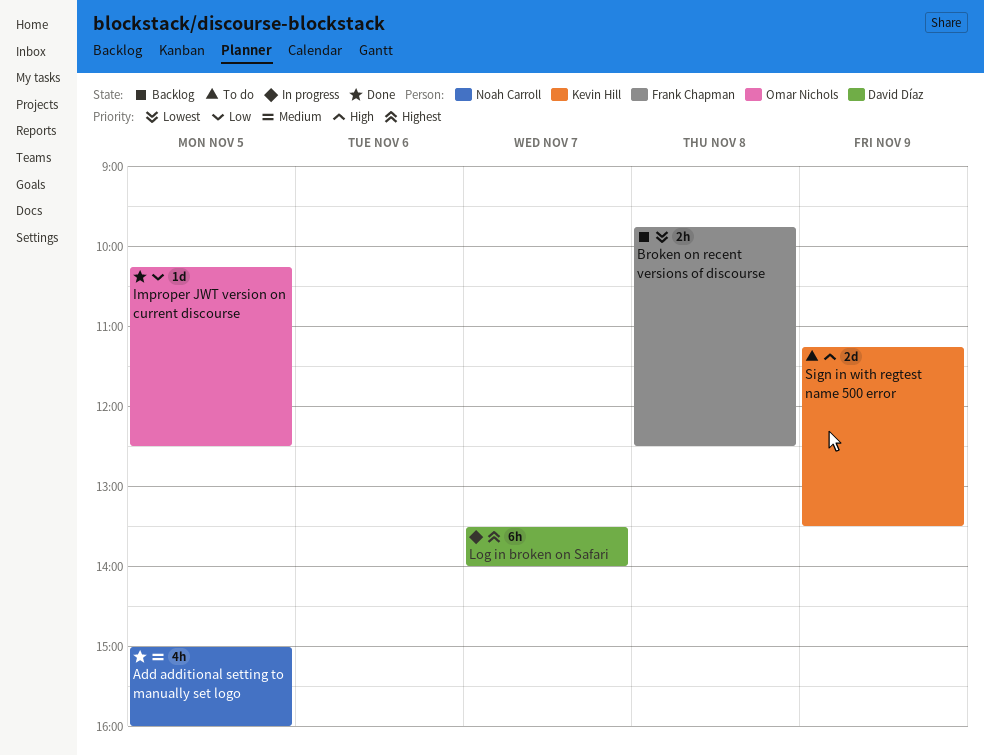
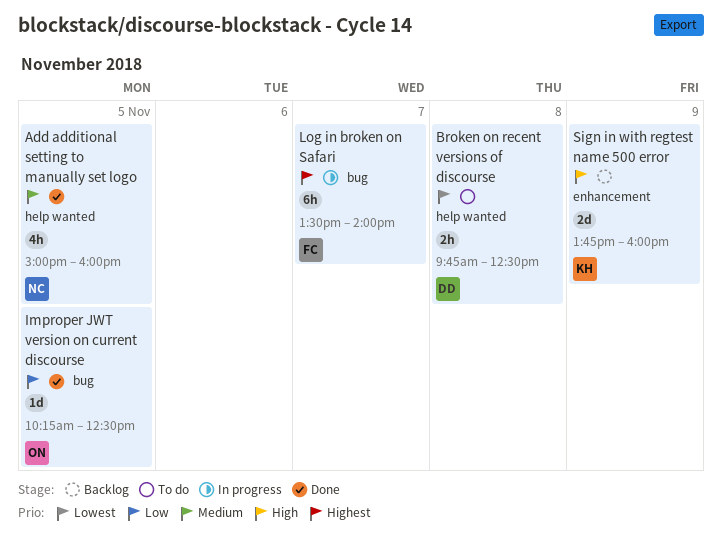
Broken on recent versions of discourse, status: Backlog -> To do
Broken on recent versions of discourse, owner: Frank Chapman -> David Díaz
Log in broken on Safari, owner: David Díaz -> Frank Chapman
Sign in with regtest name 500 error, status: To do -> Backlog
Sign in with regtest name 500 error, begins: 11:15 -> 13:45
Sign in with regtest name 500 error, ends: 13:30 -> 16:00

